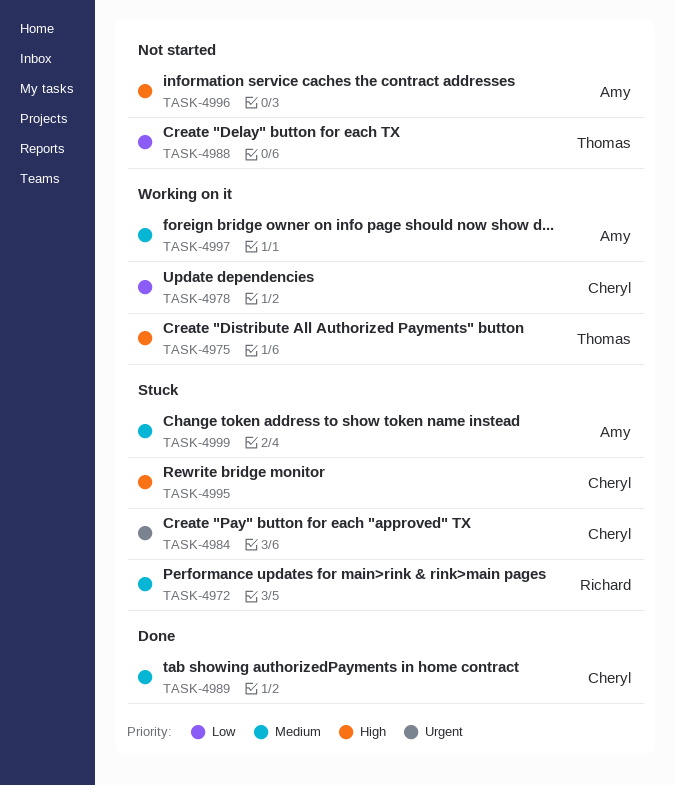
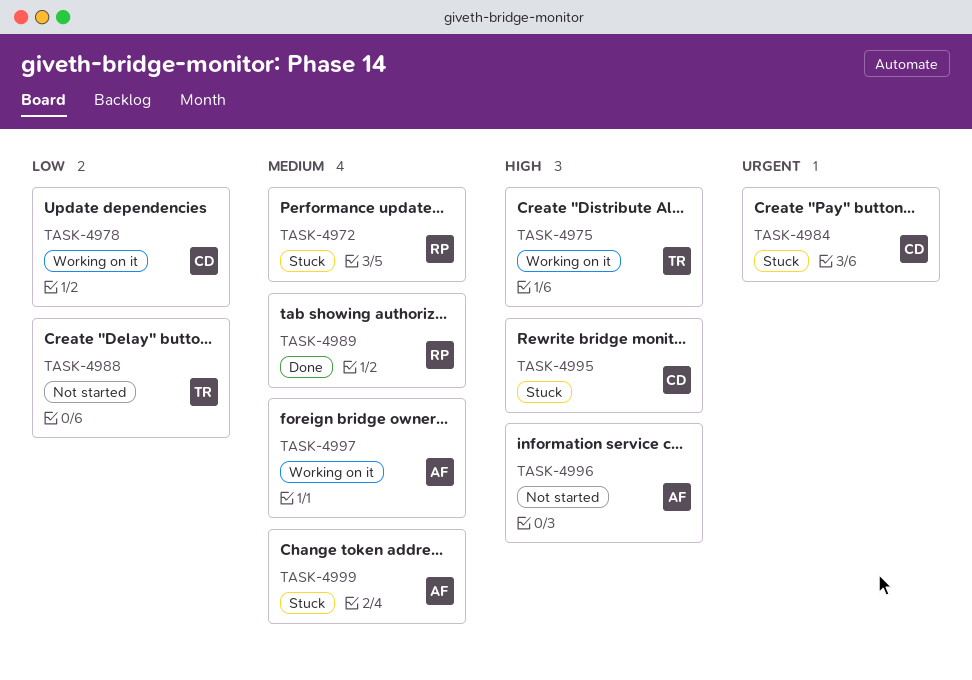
TASK-4989, owner: Cheryl -> Richard

